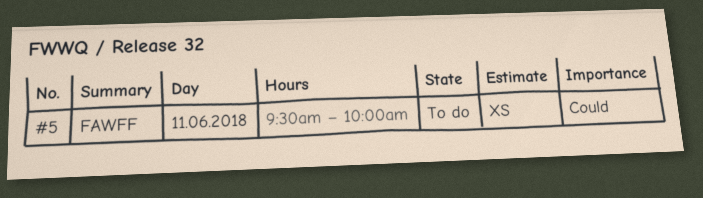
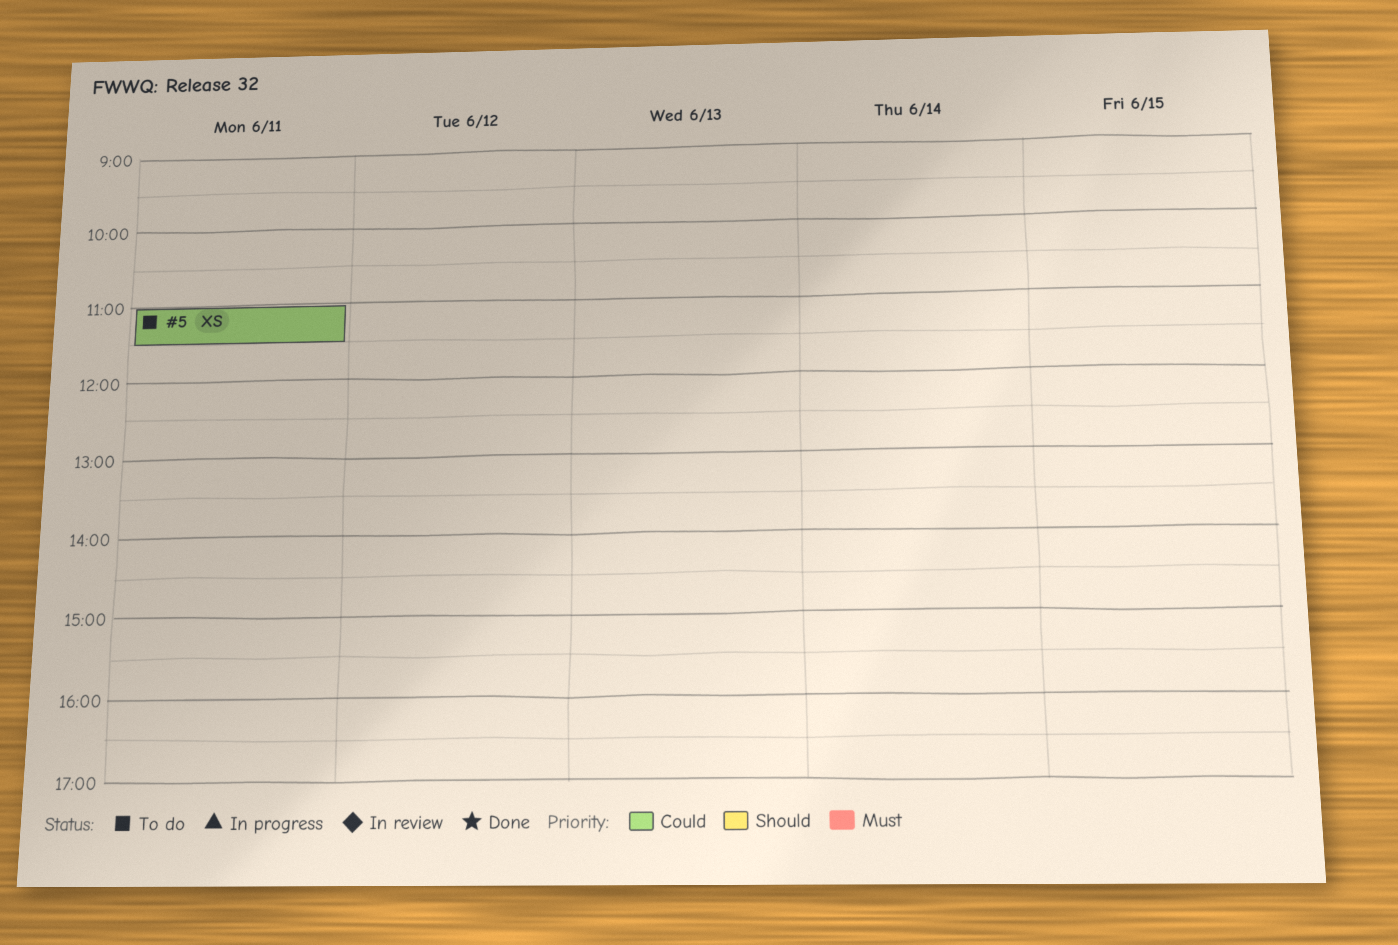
#5, begins: 09:30 -> 11:00
#5, ends: 10:00 -> 11:30

